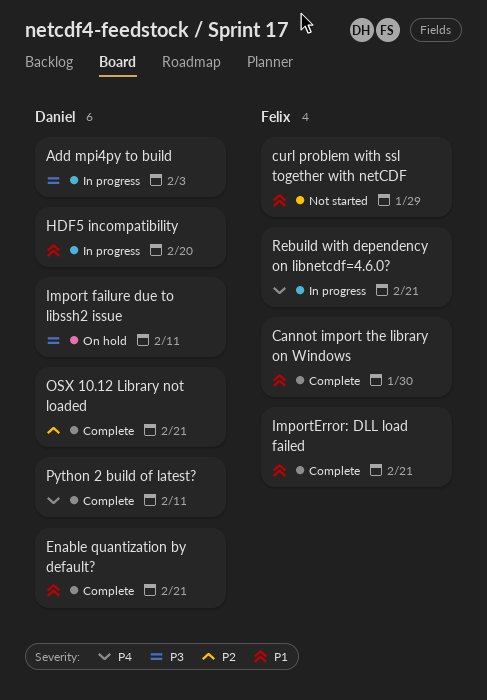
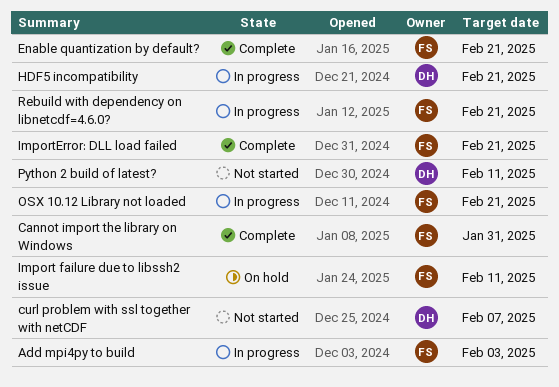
Add mpi4py to build, owner: Daniel -> Felix
Cannot import the library on Windows, due: Jan 30 -> Jan 31
curl problem with ssl together with netCDF, owner: Felix -> Daniel
curl problem with ssl together with netCDF, due: Jan 29 -> Feb 7
Enable quantization by default?, owner: Daniel -> Felix
HDF5 incompatibility, due: Feb 20 -> Feb 21
Import failure due to libssh2 issue, owner: Daniel -> Felix
OSX 10.12 Library not loaded, status: Complete -> In progress
OSX 10.12 Library not loaded, owner: Daniel -> Felix
Python 2 build of latest?, status: Complete -> Not started

